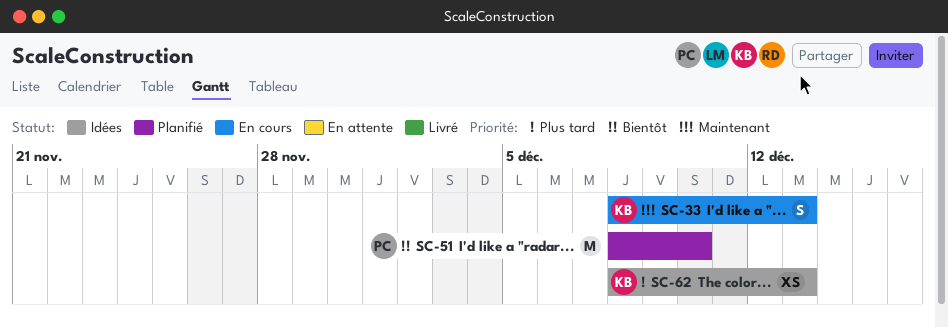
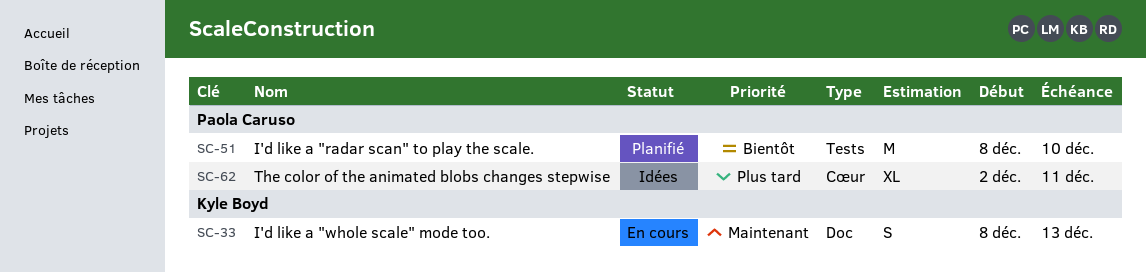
SC-62, owner: Kyle Boyd -> Paola Caruso
SC-62, estimate: XS -> XL
SC-62, start: Dec 8 -> Dec 2
SC-62, due: Dec 13 -> Dec 11

